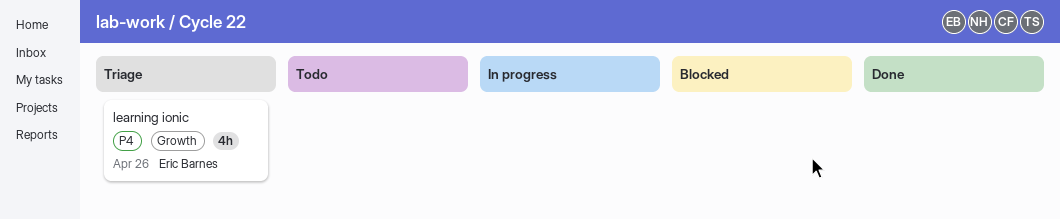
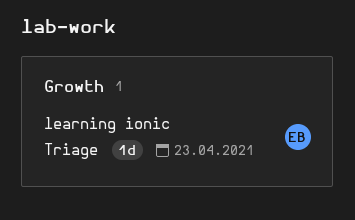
learning ionic, estimate: 4h -> 1d
learning ionic, due: Apr 26 -> Apr 23

